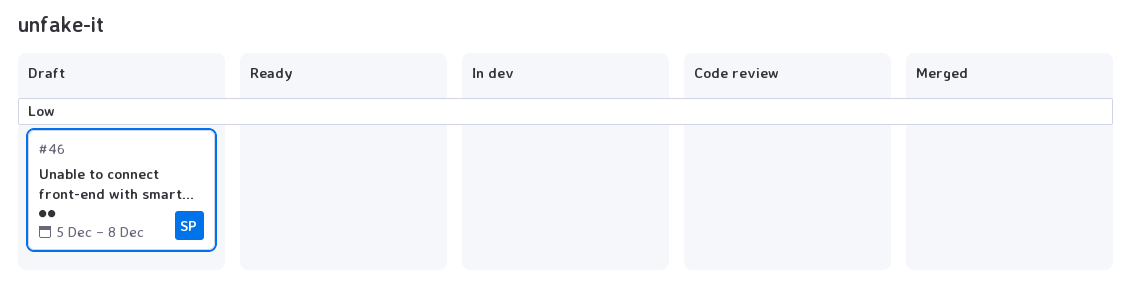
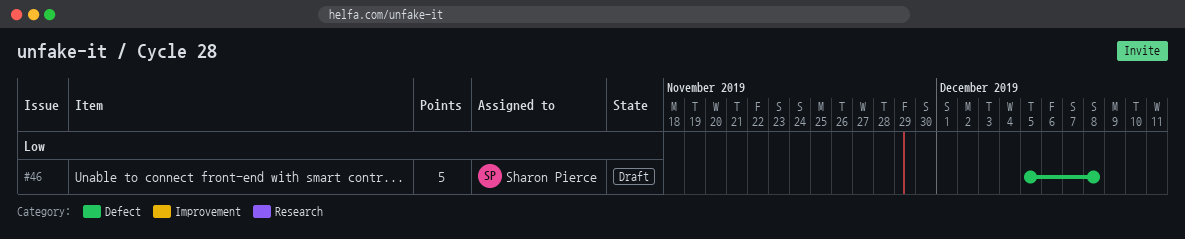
#46, estimate: 2 -> 5

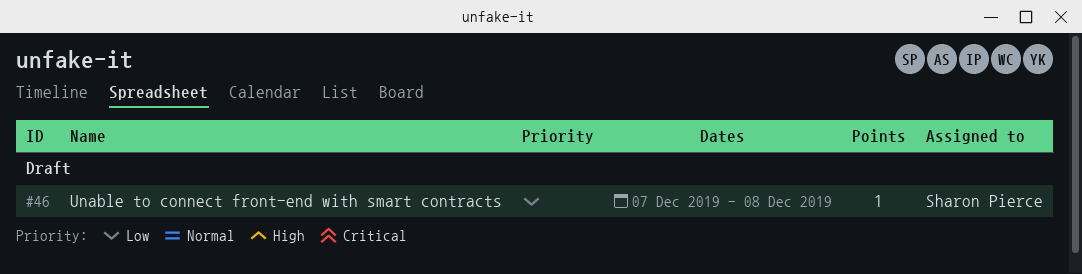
#46, estimate: 5 -> 1
#46, start: Dec 5 -> Dec 7

